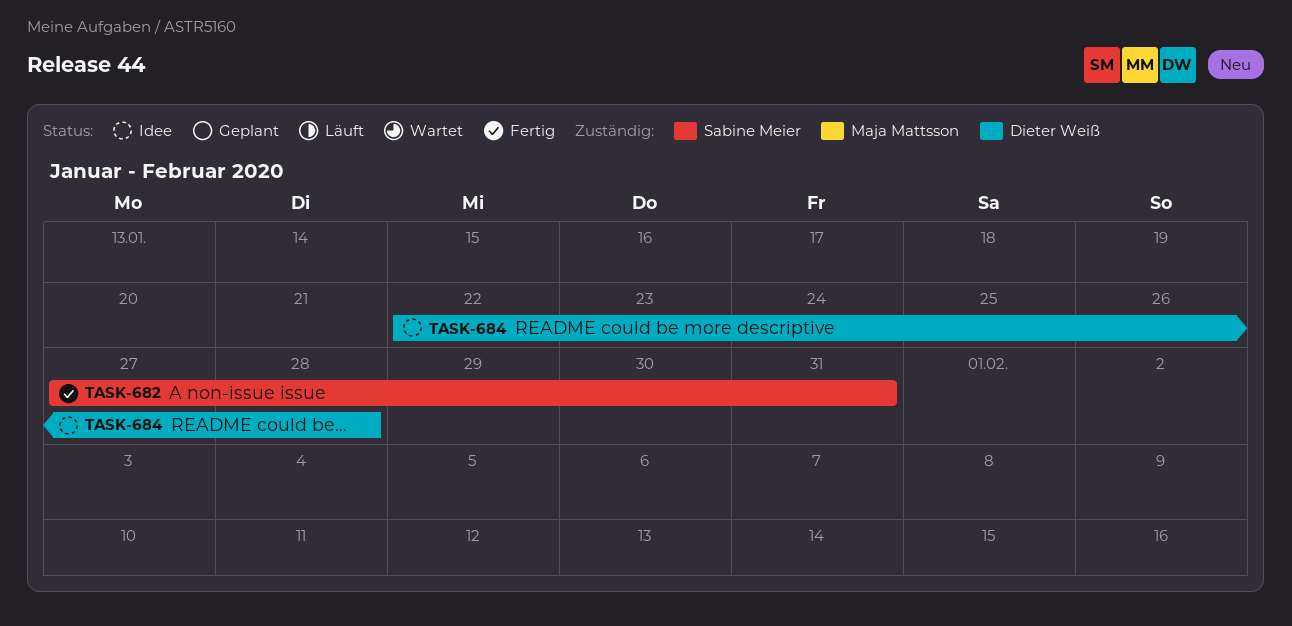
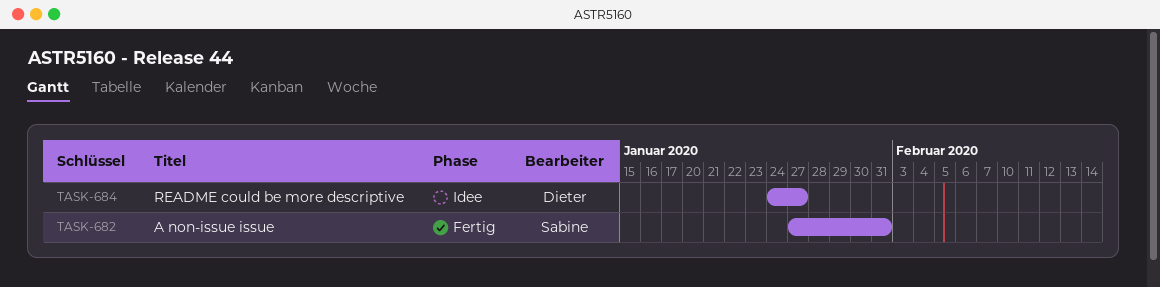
TASK-684, start: Jan 22 -> Jan 24
TASK-684, due: Jan 28 -> Jan 27

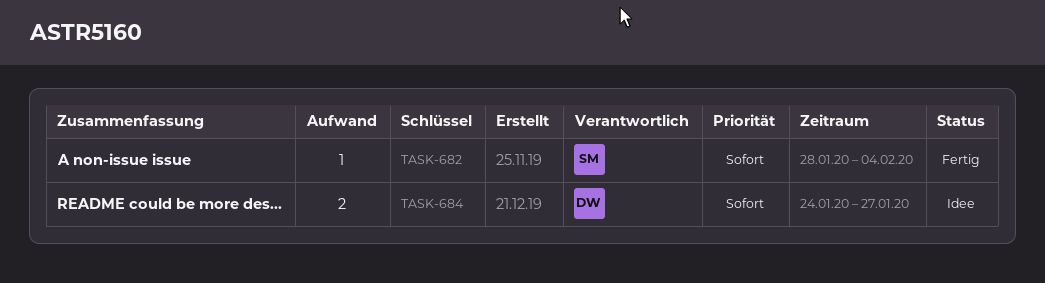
TASK-682, start: Jan 27 -> Jan 28
TASK-682, due: Jan 31 -> Feb 4

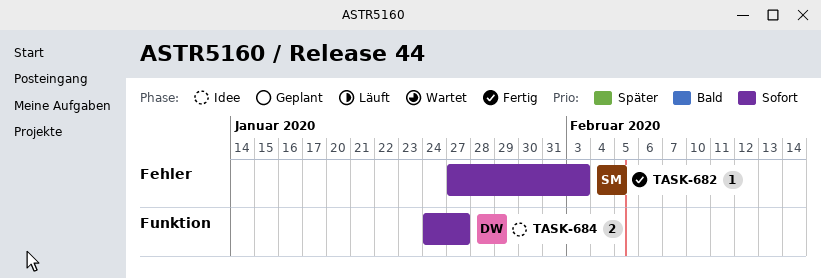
TASK-682, start: Jan 28 -> Jan 27
TASK-682, due: Feb 4 -> Feb 3

